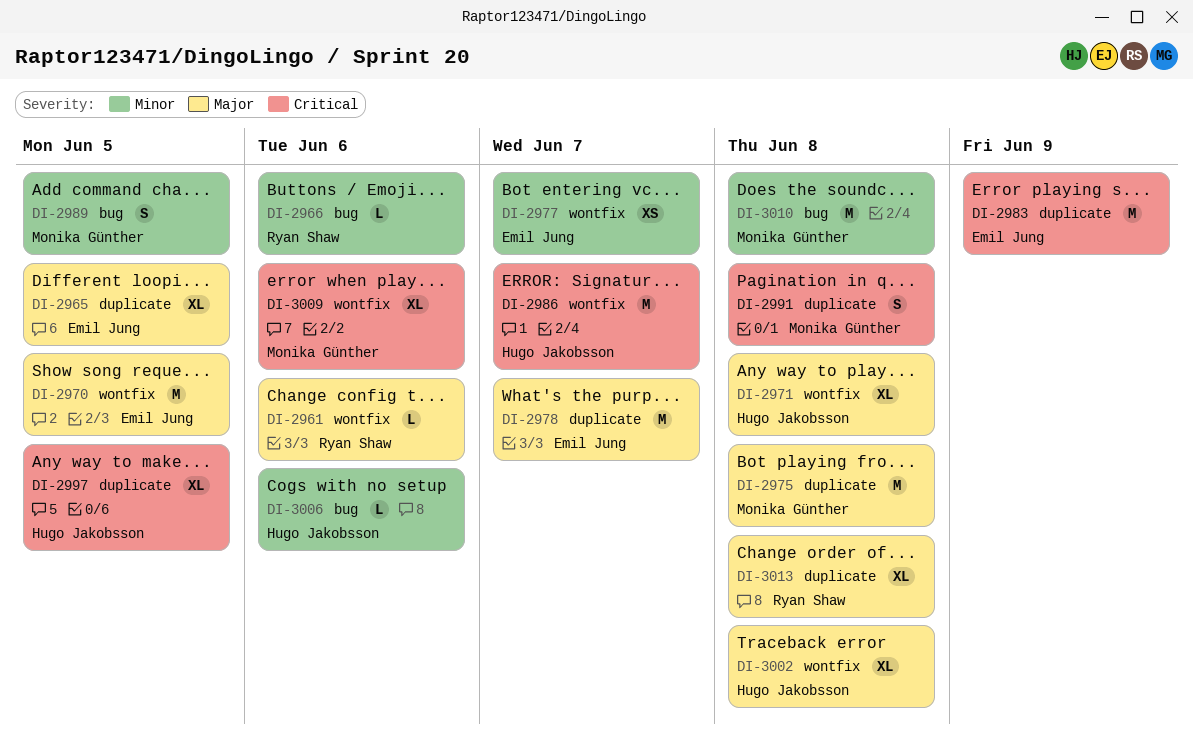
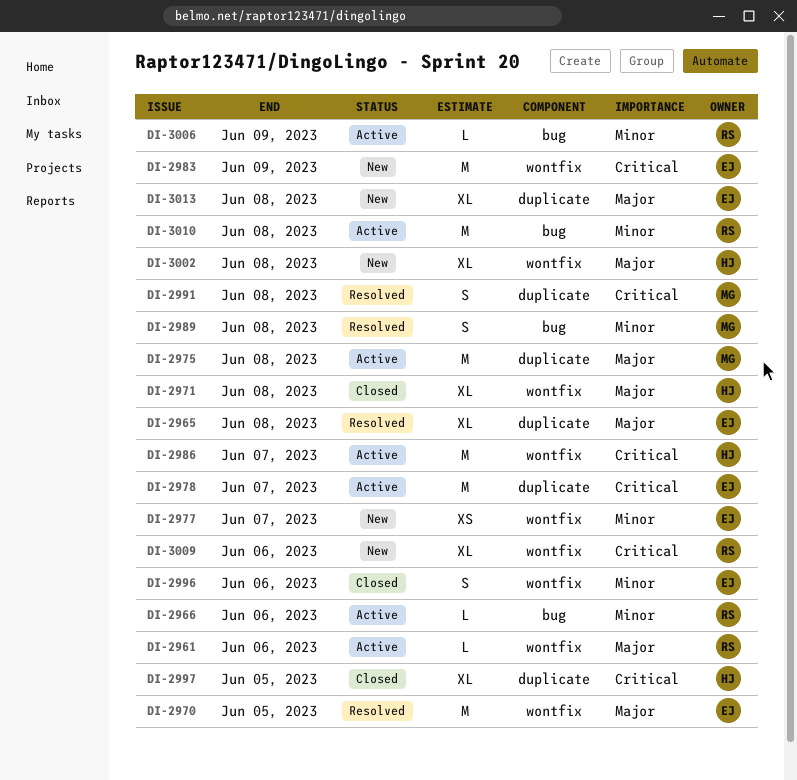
DI-2965, due: Jun 5 -> Jun 8
DI-2978, priority: Major -> Critical
DI-2983, label: duplicate -> wontfix
DI-2989, due: Jun 5 -> Jun 8
DI-2996: none -> present
DI-3006, owner: Hugo Jakobsson -> Ryan Shaw
DI-3006, due: Jun 6 -> Jun 9
DI-3009, owner: Monika Günther -> Ryan Shaw
DI-3010, owner: Monika Günther -> Ryan Shaw
DI-3013, owner: Ryan Shaw -> Emil Jung

